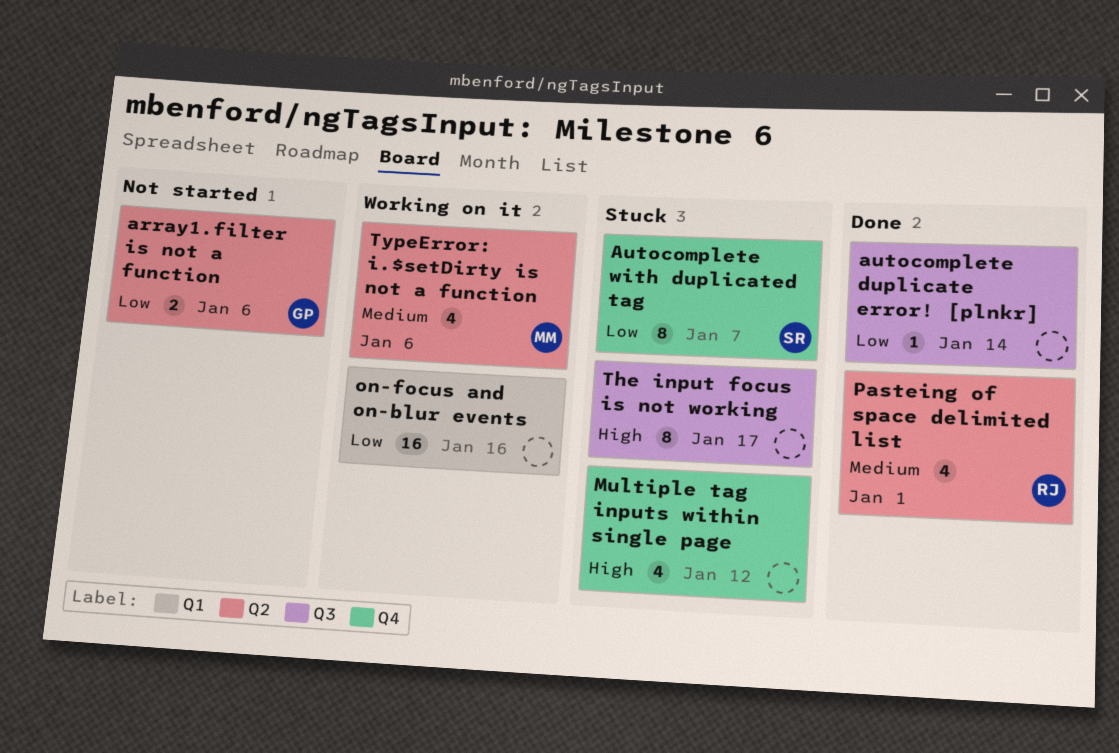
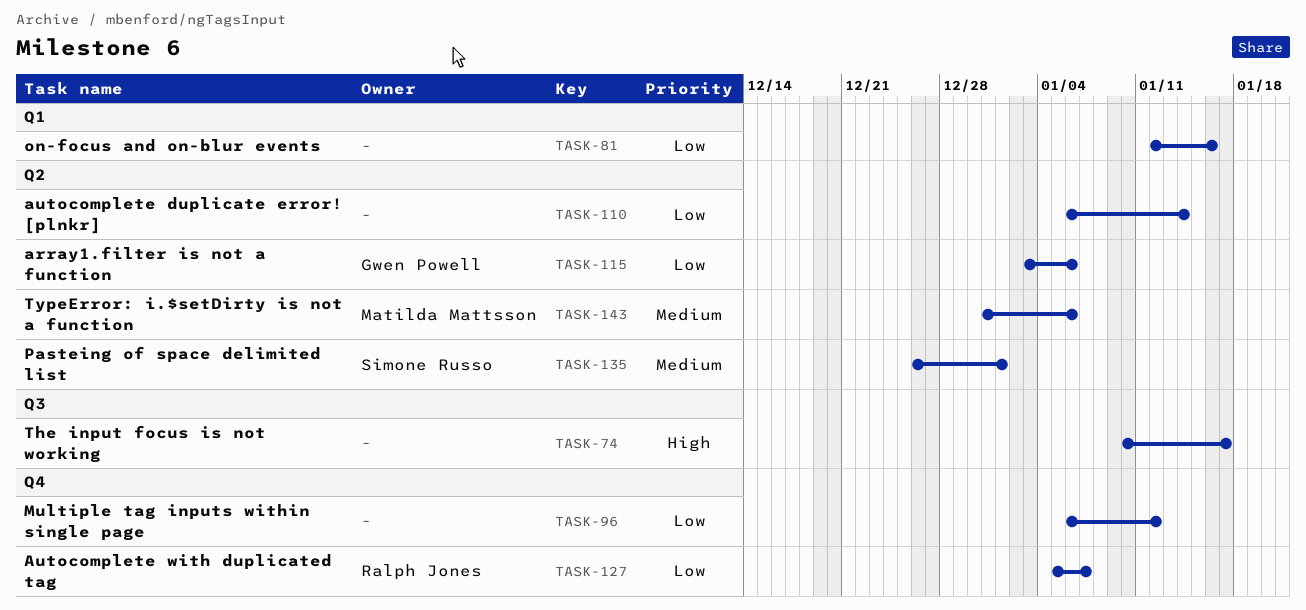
autocomplete duplicate error! [plnkr], label: Q3 -> Q2
Autocomplete with duplicated tag, owner: Simone Russo -> Ralph Jones
Multiple tag inputs within single page, priority: High -> Low
Pasteing of space delimited list, owner: Ralph Jones -> Simone Russo

